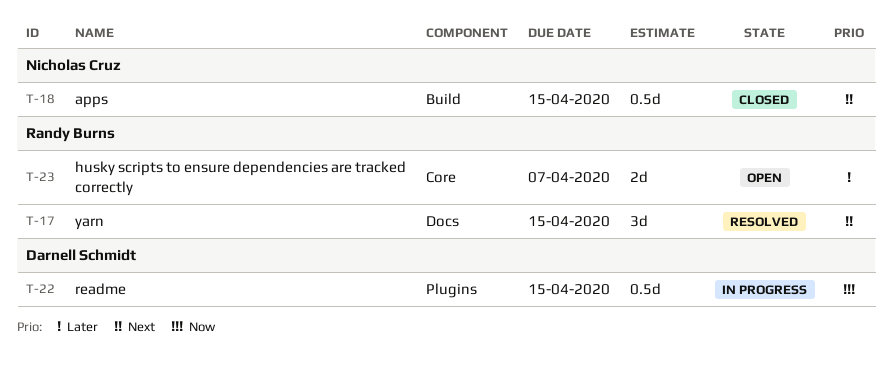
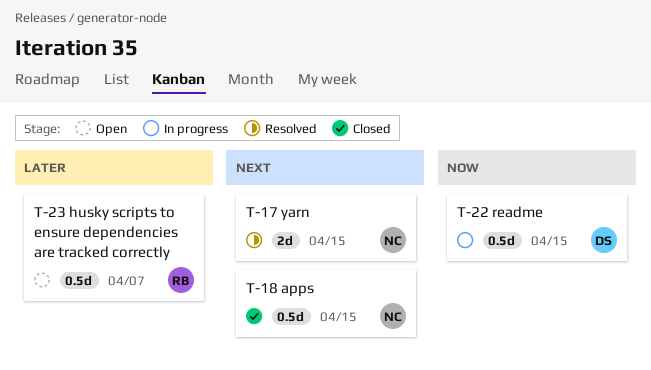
T-17, owner: Randy Burns -> Nicholas Cruz
T-17, estimate: 3d -> 2d
T-23, estimate: 2d -> 0.5d

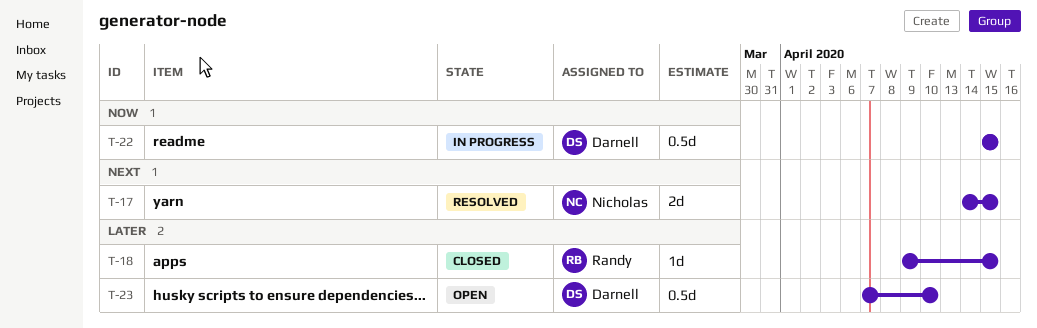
T-18, owner: Nicholas -> Randy
T-18, priority: Next -> Later
T-18, estimate: 0.5d -> 1d
T-23, owner: Randy -> Darnell
T-23, due: Apr 7 -> Apr 10

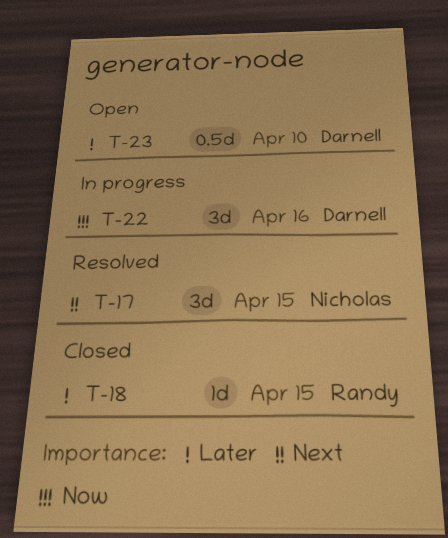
T-17, estimate: 2d -> 3d
T-22, estimate: 0.5d -> 3d
T-22, due: Apr 15 -> Apr 16

